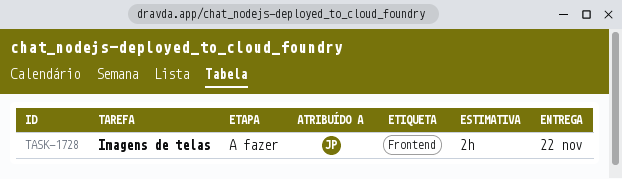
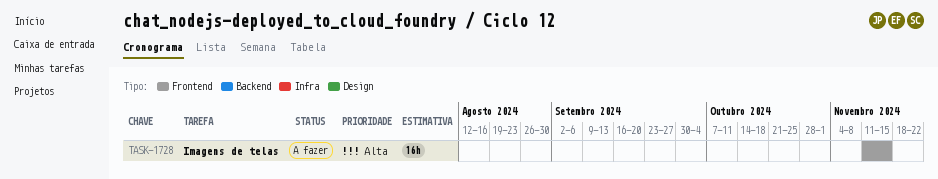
TASK-1728, estimate: 2h -> 16h
TASK-1728, due: Nov 22 -> Nov 15

